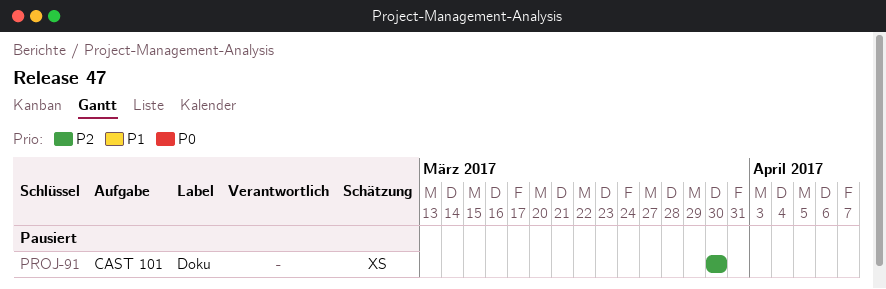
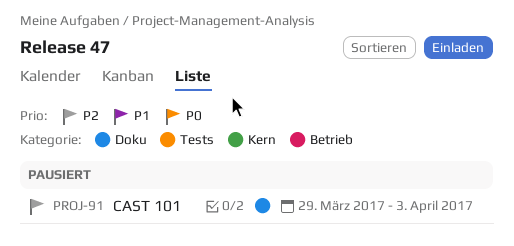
PROJ-91, start: Mar 30 -> Mar 29
PROJ-91, due: Mar 30 -> Apr 3

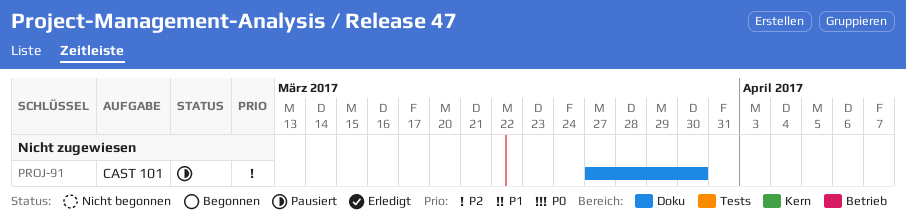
PROJ-91, start: Mar 29 -> Mar 27
PROJ-91, due: Apr 3 -> Mar 30

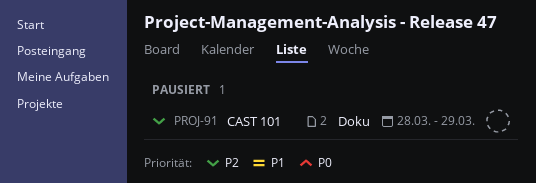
PROJ-91, start: Mar 27 -> Mar 28
PROJ-91, due: Mar 30 -> Mar 29

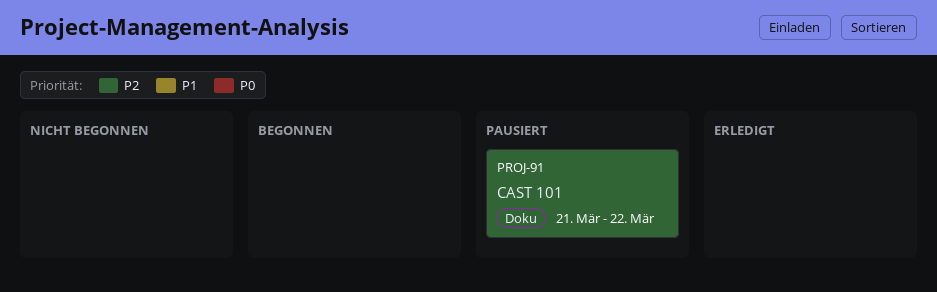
PROJ-91, start: Mar 28 -> Mar 21
PROJ-91, due: Mar 29 -> Mar 22

